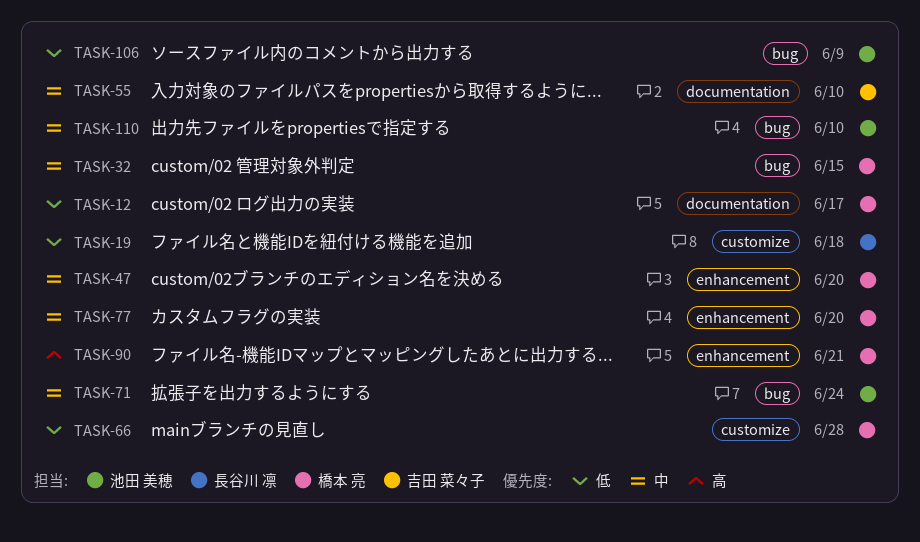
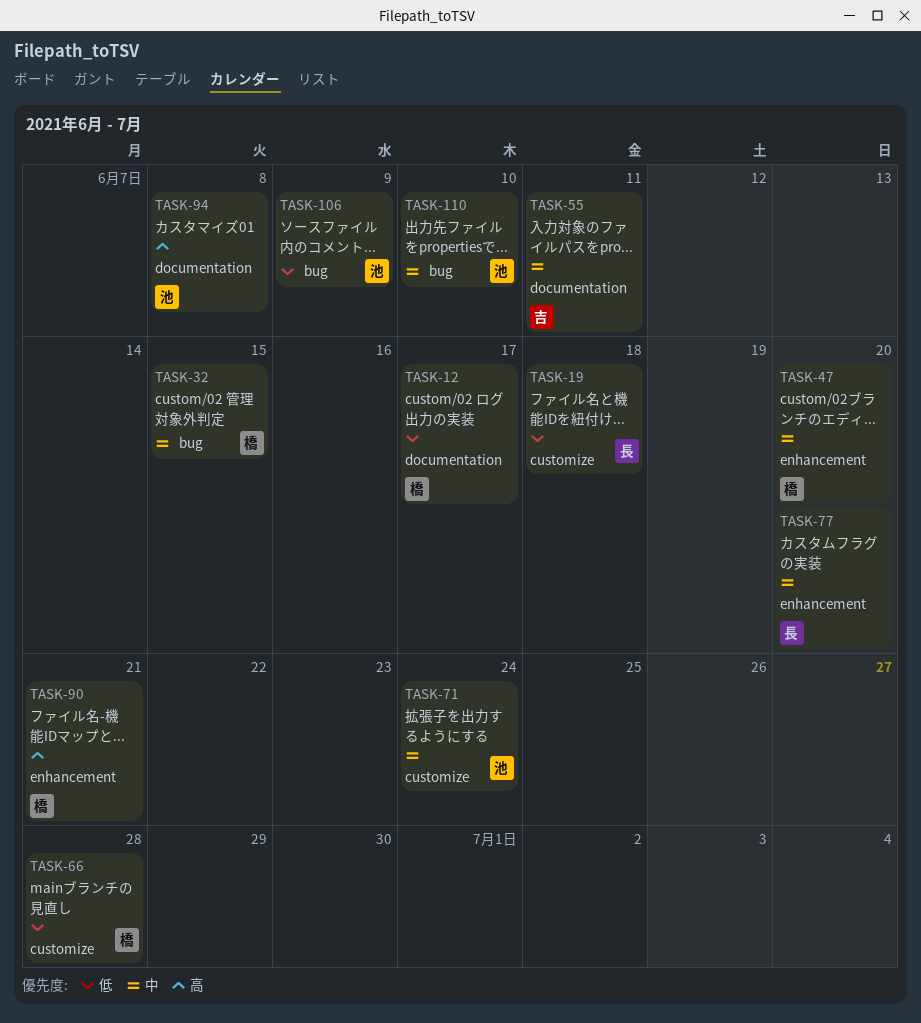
TASK-55, due: Jun 10 -> Jun 11
TASK-71, label: bug -> customize
TASK-77, owner: 橋本 亮 -> 長谷川 凛
TASK-94: none -> present

